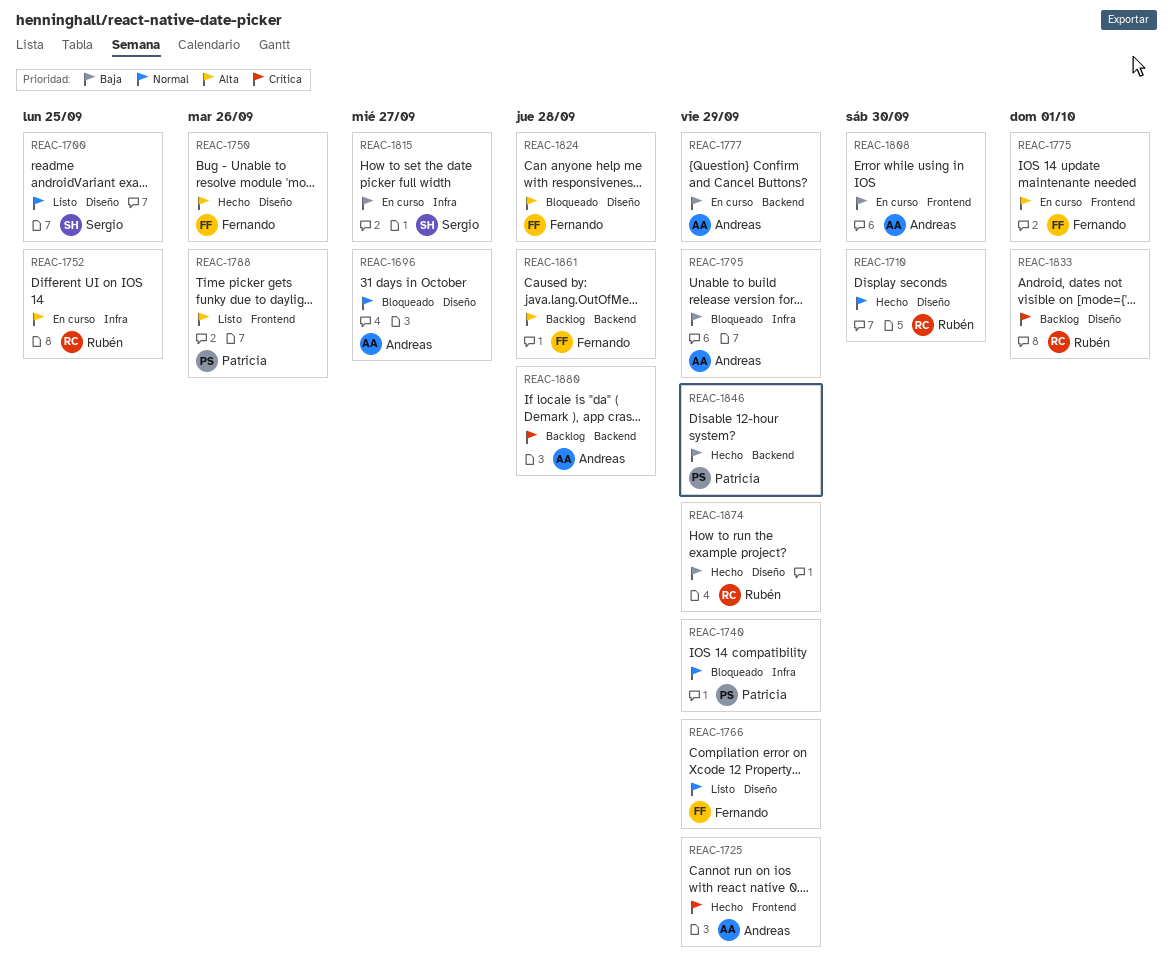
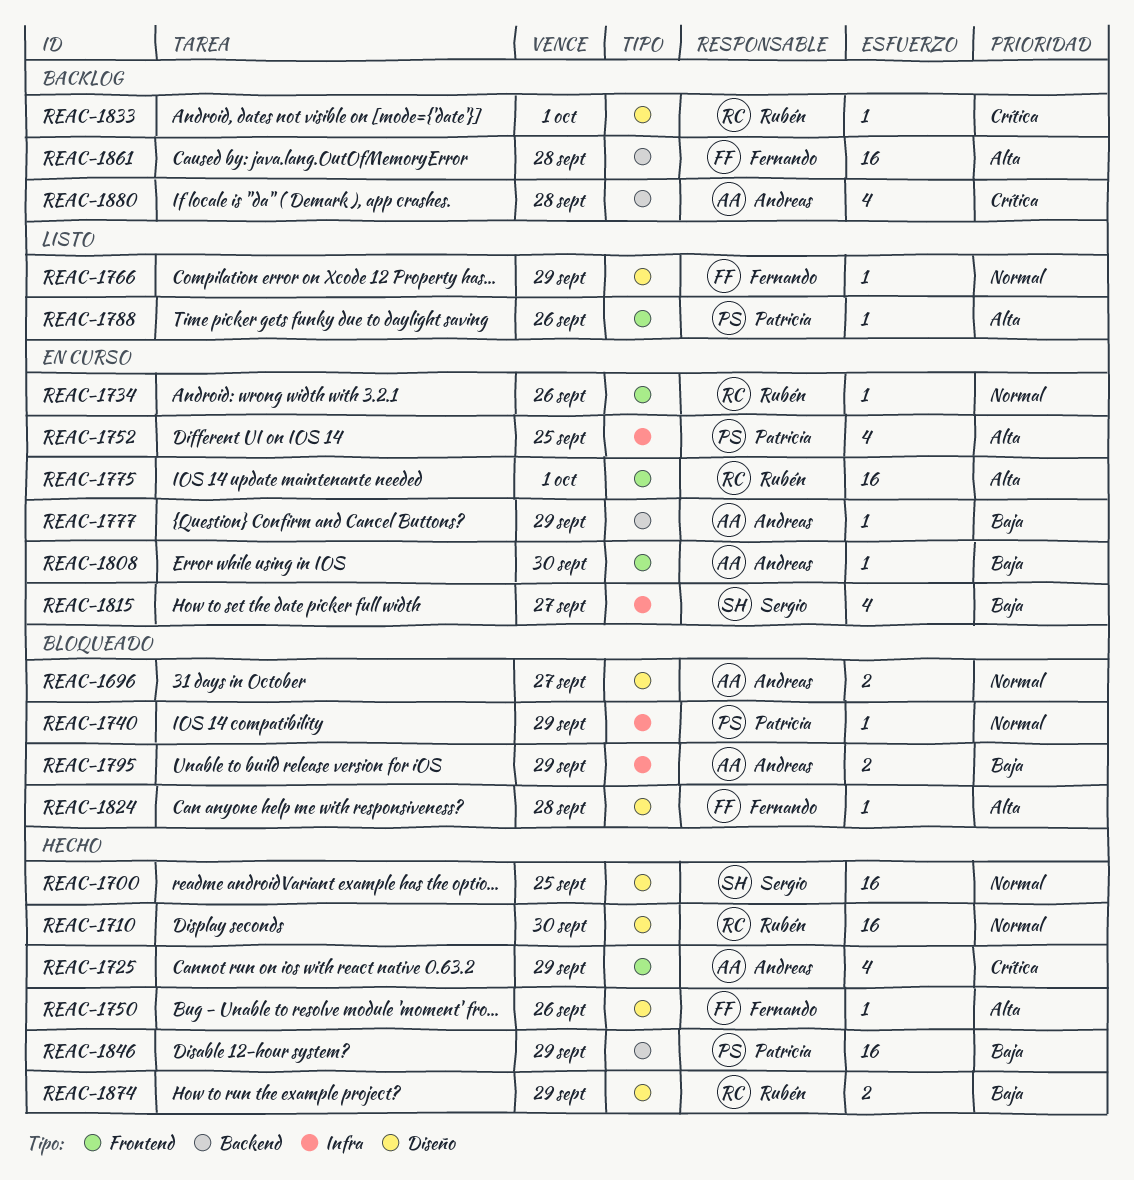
REAC-1700, status: Listo -> Hecho
REAC-1734: none -> present
REAC-1752, owner: Rubén -> Patricia
REAC-1775, owner: Fernando -> Rubén

